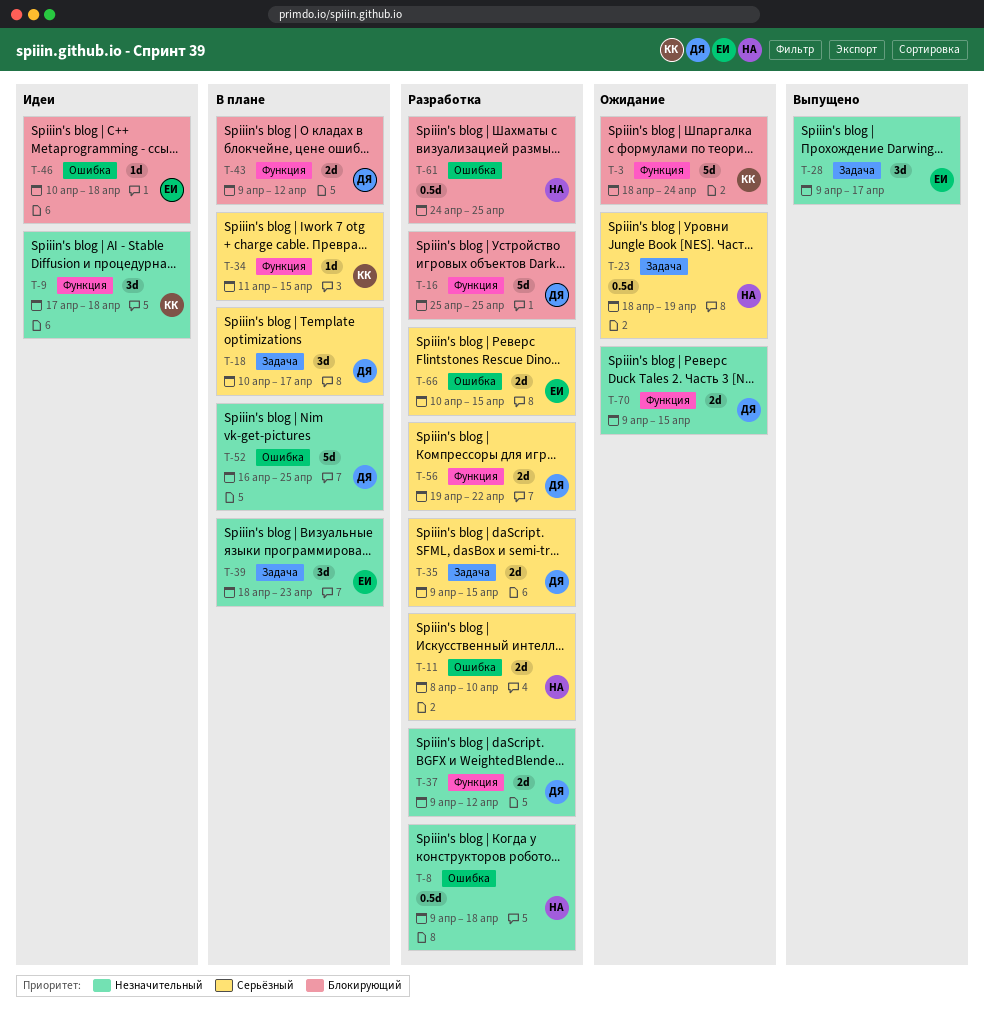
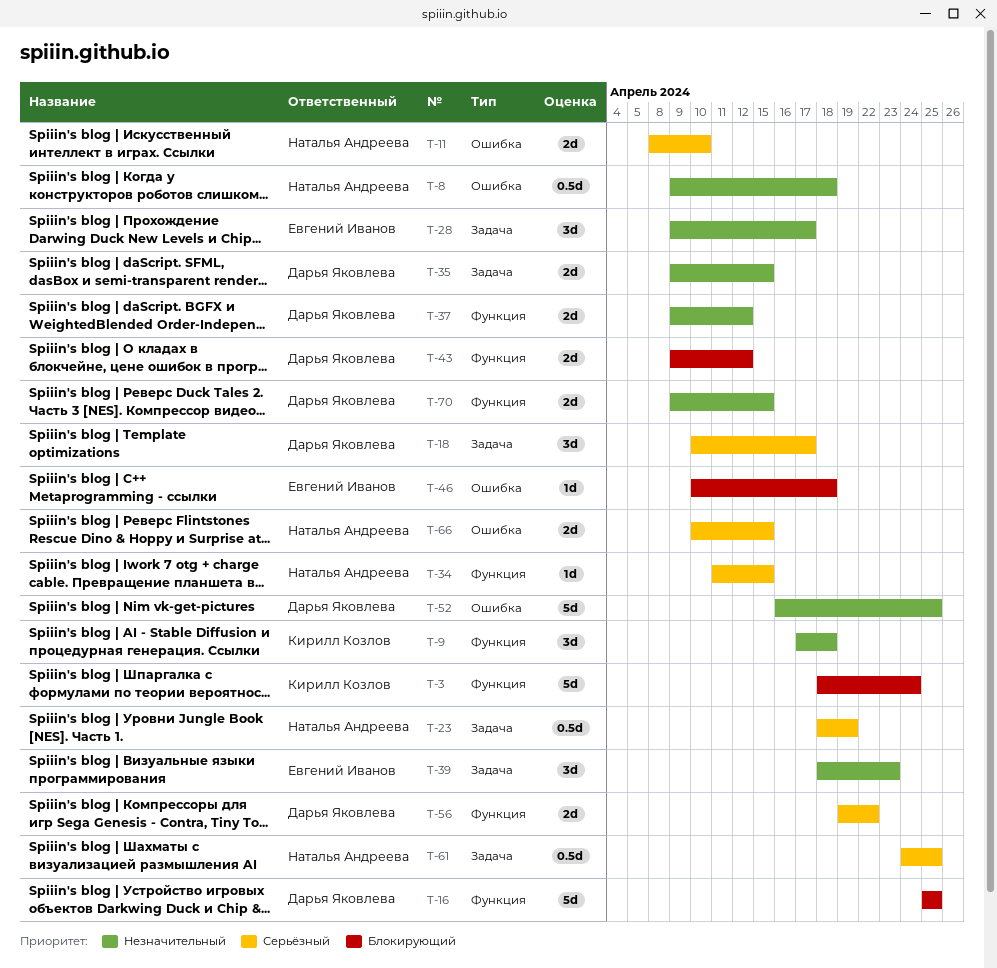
T-34, owner: Кирилл Козлов -> Наталья Андреева
T-35, priority: Серьёзный -> Незначительный
T-61, priority: Блокирующий -> Серьёзный
T-61, label: Ошибка -> Задача
T-66, owner: Евгений Иванов -> Наталья Андреева

